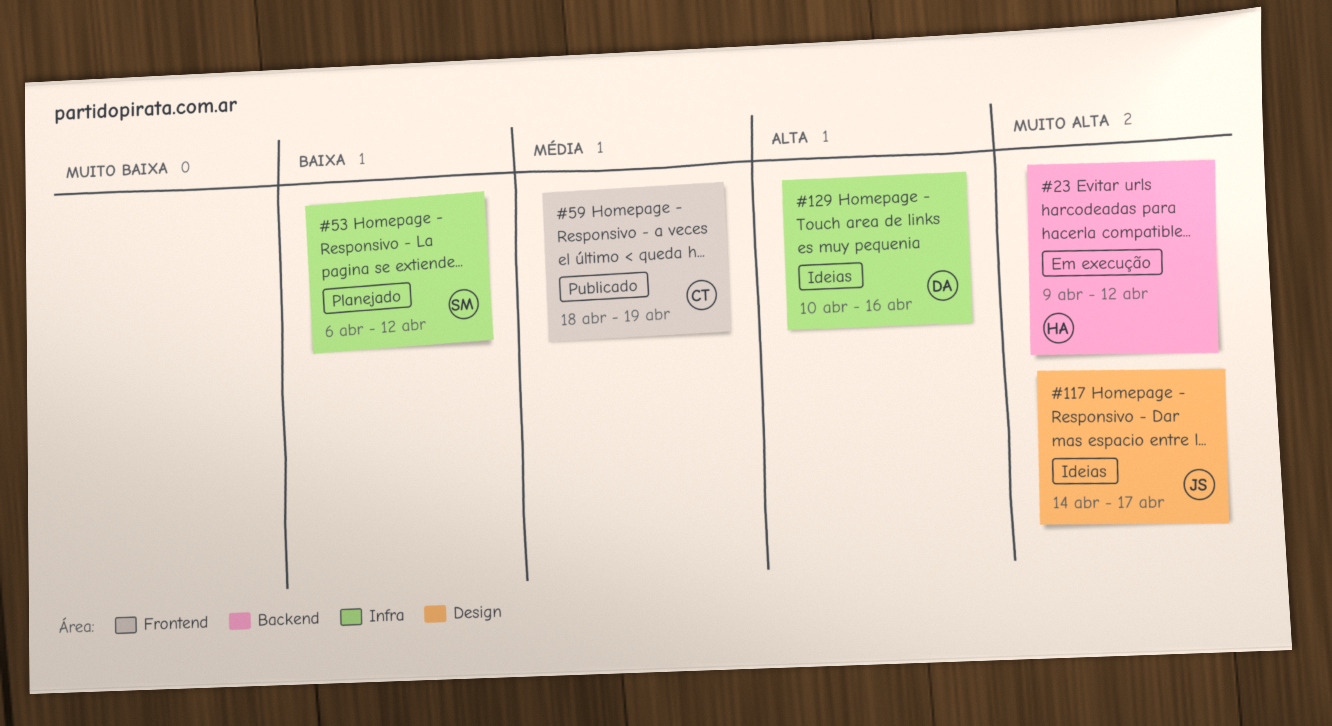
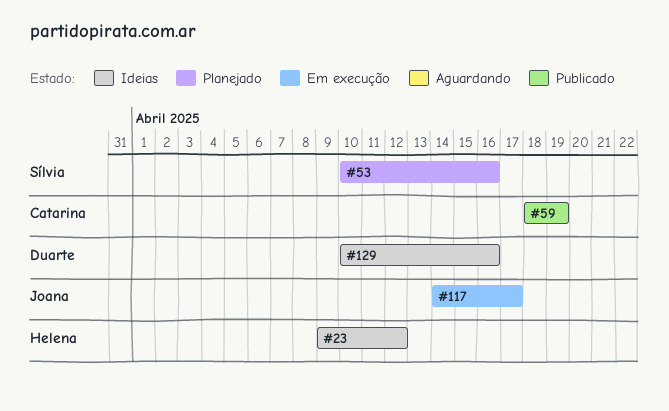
#23, status: Em execução -> Ideias
#53, start: Apr 6 -> Apr 10
#53, due: Apr 12 -> Apr 16
#117, status: Ideias -> Em execução

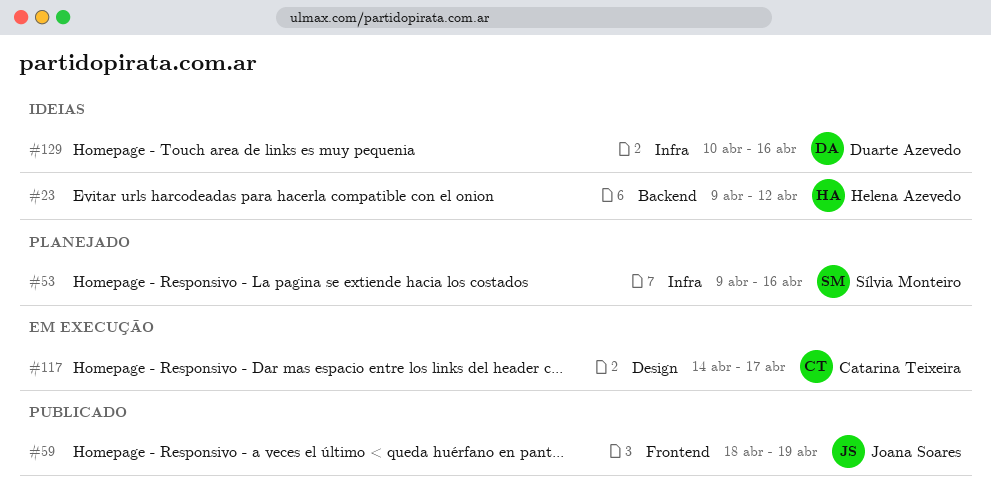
#53, start: Apr 10 -> Apr 9
#59, owner: Catarina Teixeira -> Joana Soares
#117, owner: Joana Soares -> Catarina Teixeira

